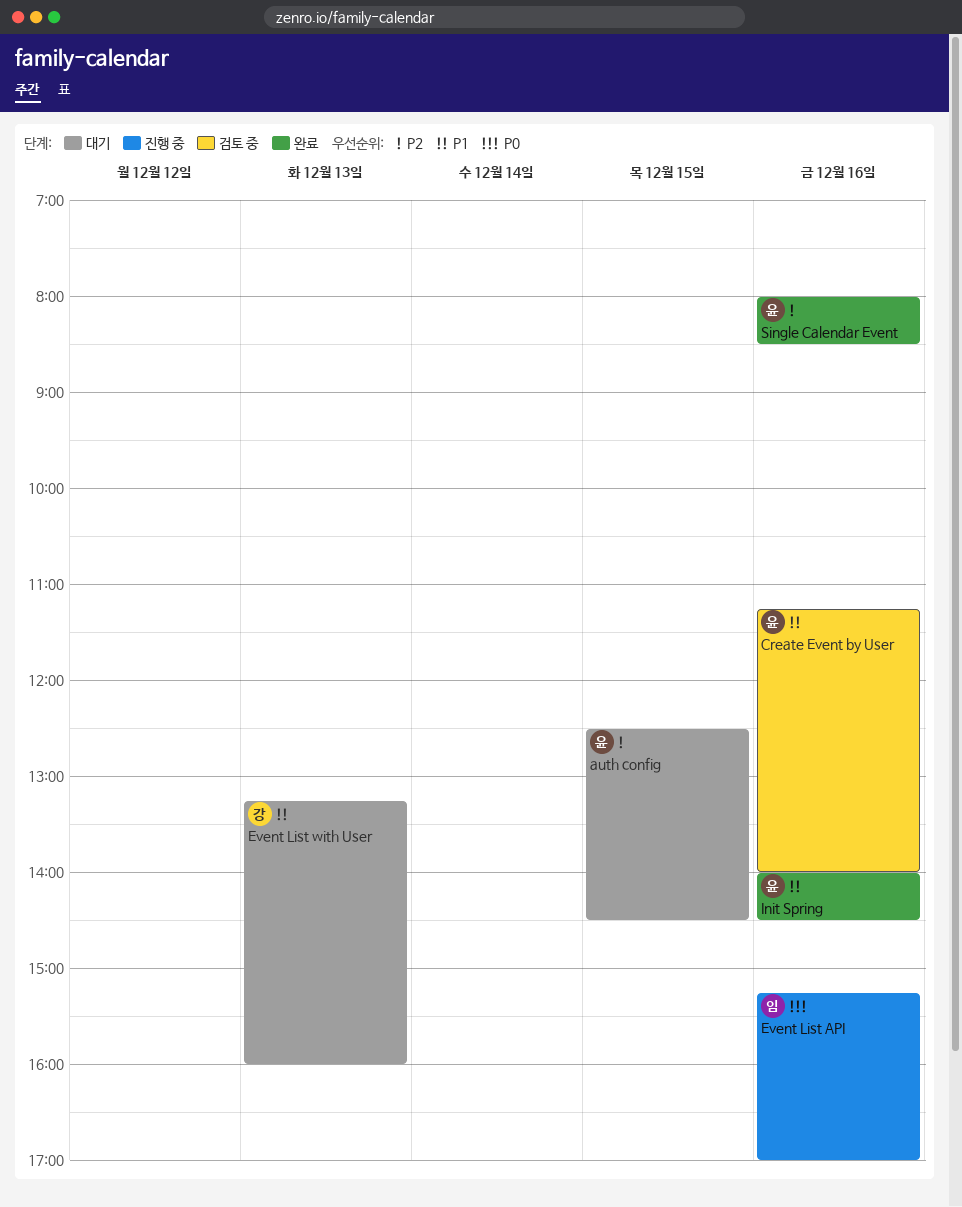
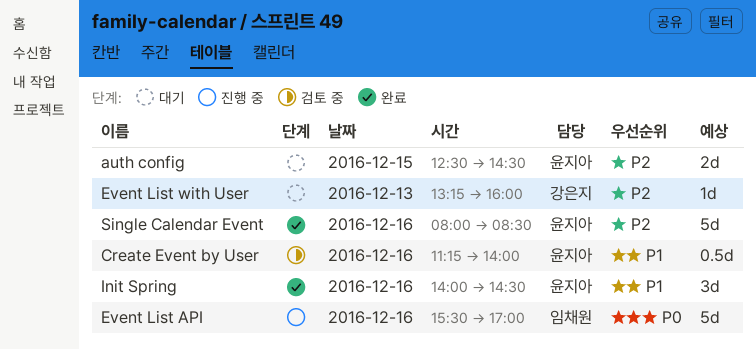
Event List API, begins: 15:15 -> 15:30
Event List with User, priority: P1 -> P2

